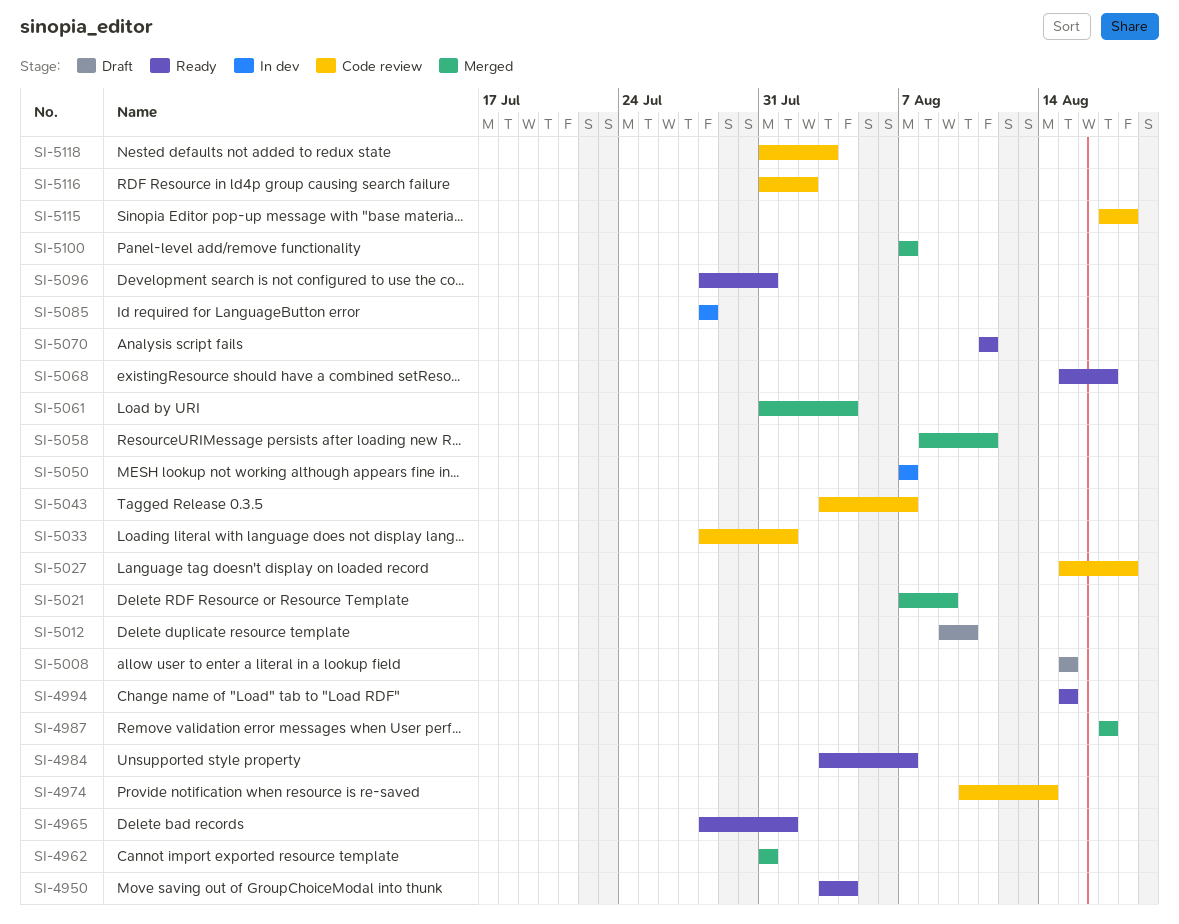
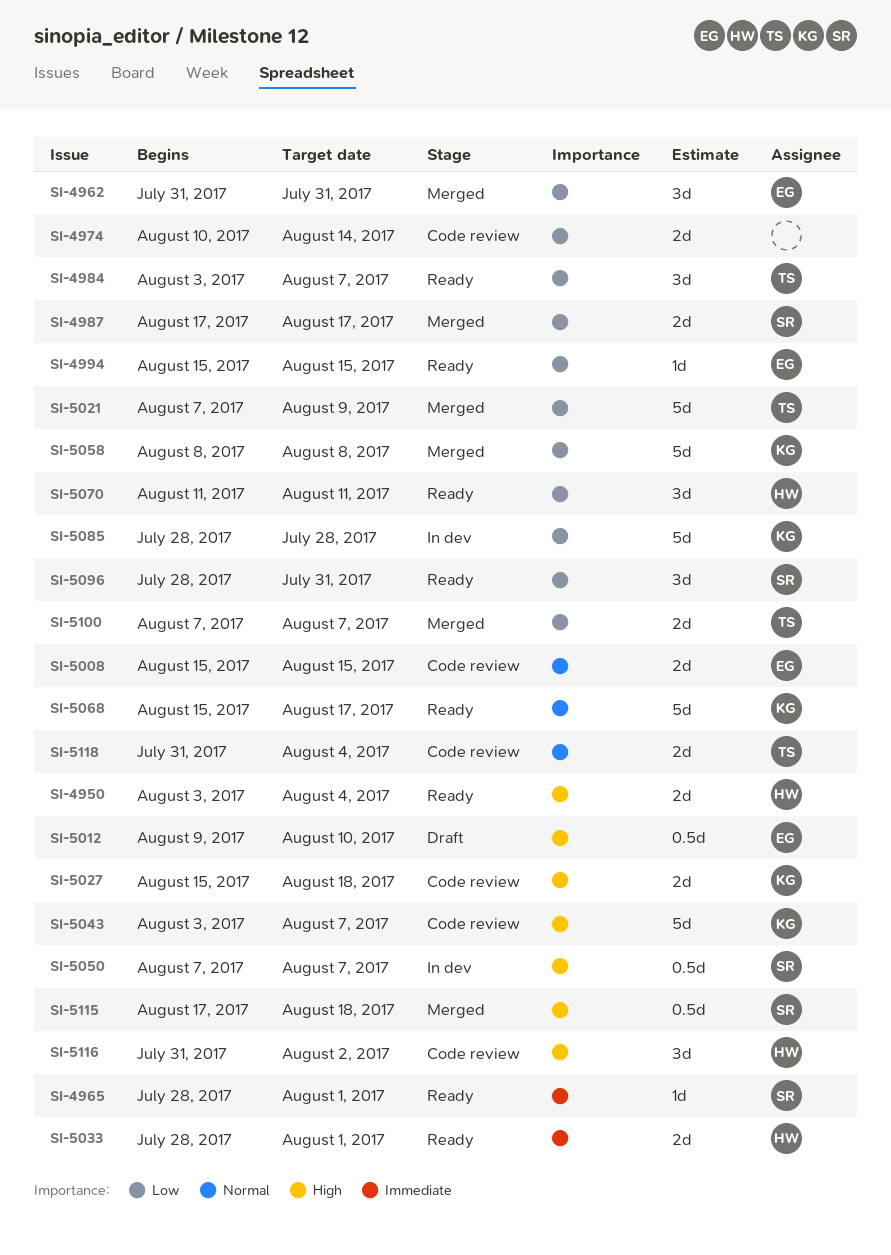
SI-5008, status: Draft -> Code review
SI-5033, status: Code review -> Ready
SI-5058, due: Aug 11 -> Aug 8
SI-5061: present -> none
SI-5115, status: Code review -> Merged
SI-5118, due: Aug 3 -> Aug 4

